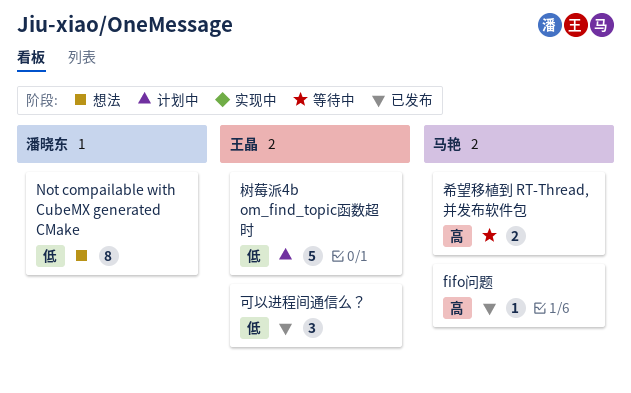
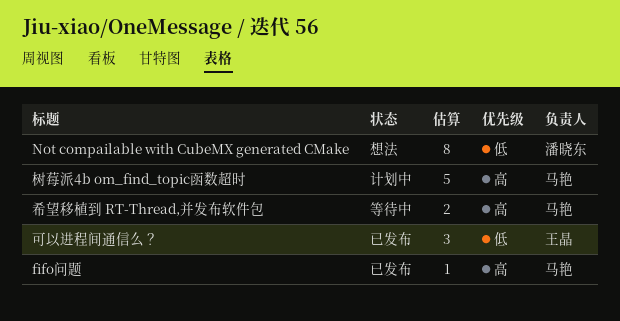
树莓派4b om_find_topic函数超时, owner: 王晶 -> 马艳
树莓派4b om_find_topic函数超时, priority: 低 -> 高

